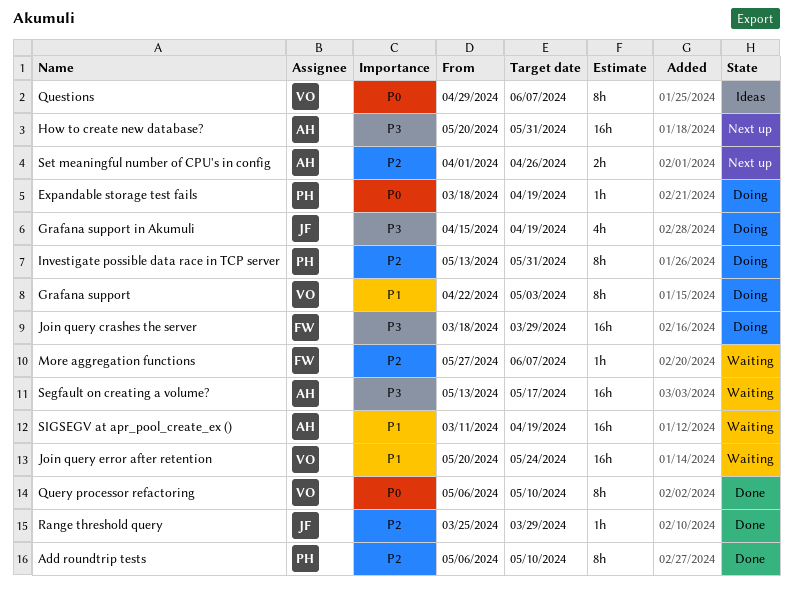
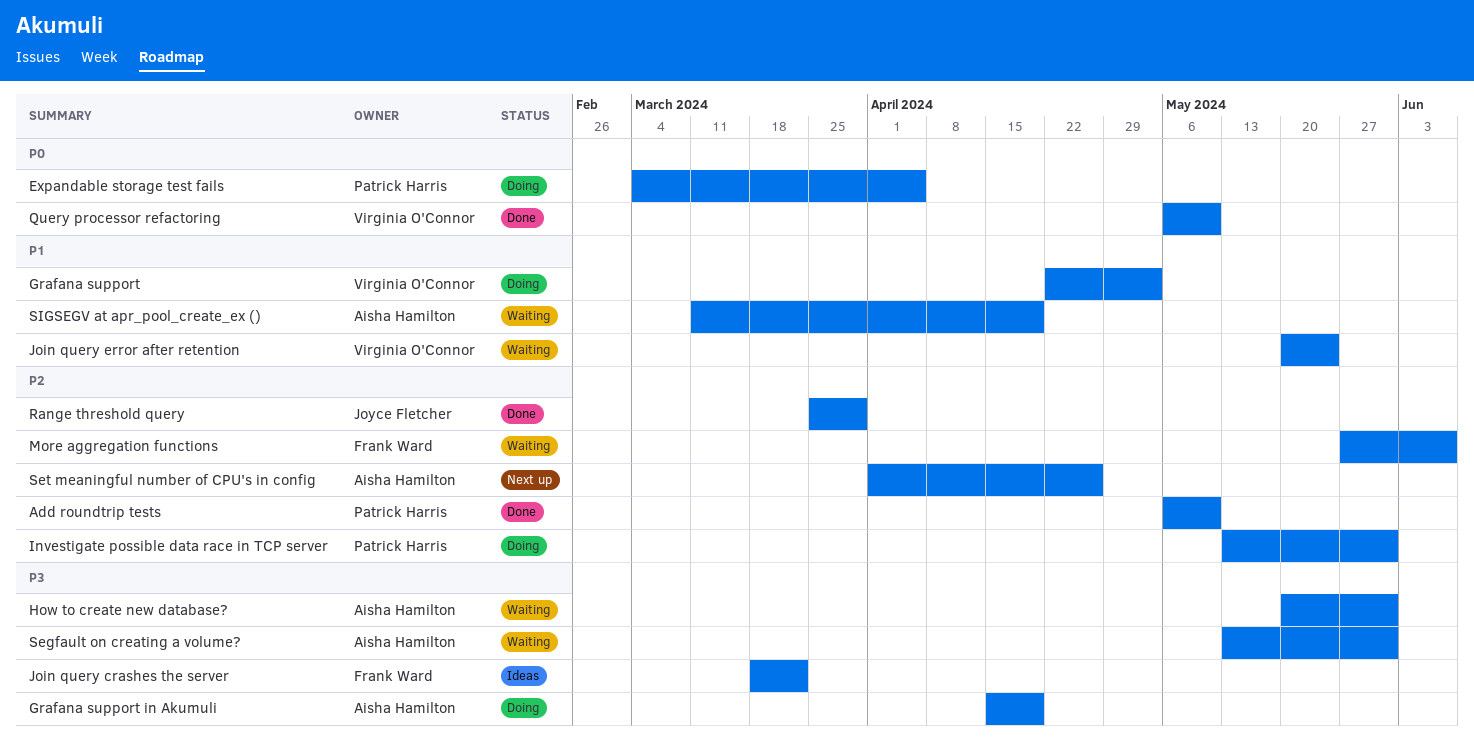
Expandable storage test fails, start: Mar 18 -> Mar 4
Expandable storage test fails, due: Apr 19 -> Apr 5
Grafana support in Akumuli, owner: Joyce Fletcher -> Aisha Hamilton
How to create new database?, status: Next up -> Waiting
Join query crashes the server, status: Doing -> Ideas
Join query crashes the server, due: Mar 29 -> Mar 22
Questions: present -> none
Segfault on creating a volume?, due: May 17 -> May 31

